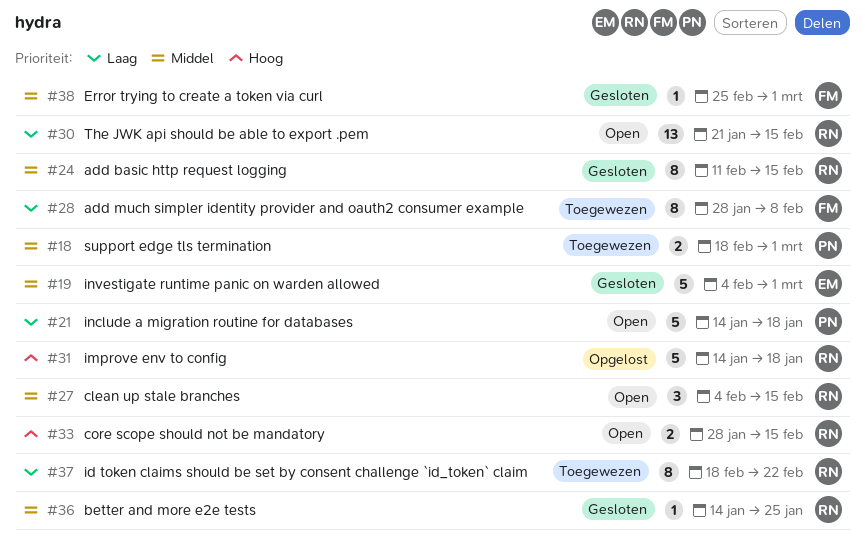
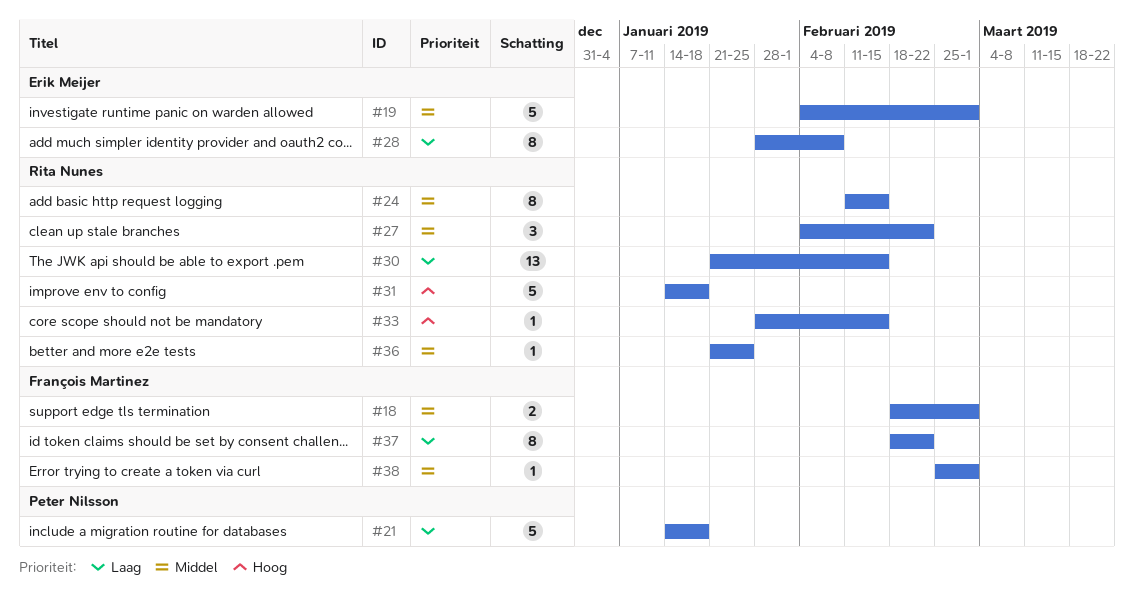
#18, owner: Peter Nilsson -> François Martinez
#27, due: Feb 15 -> Feb 22
#28, owner: François Martinez -> Erik Meijer
#33, estimate: 2 -> 1
#36, start: Jan 14 -> Jan 21
#37, owner: Rita Nunes -> François Martinez

